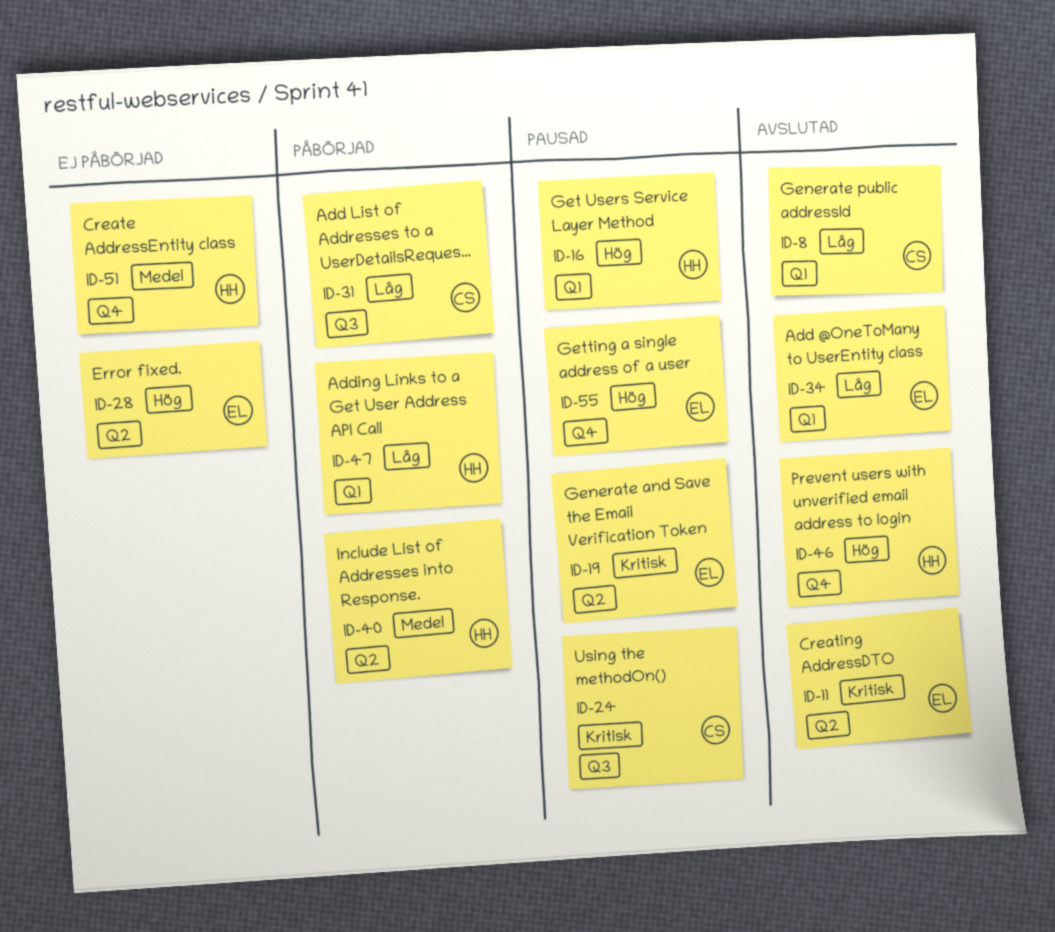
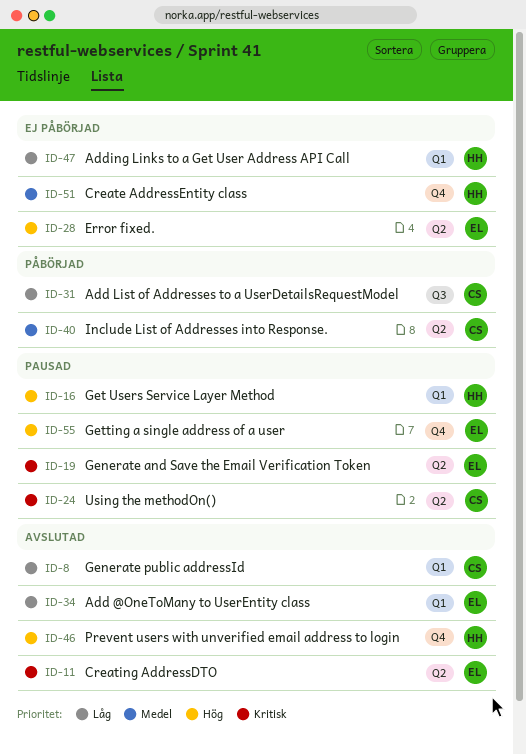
ID-24, label: Q3 -> Q2
ID-40, owner: HH -> CS
ID-47, status: Påbörjad -> Ej påbörjad

